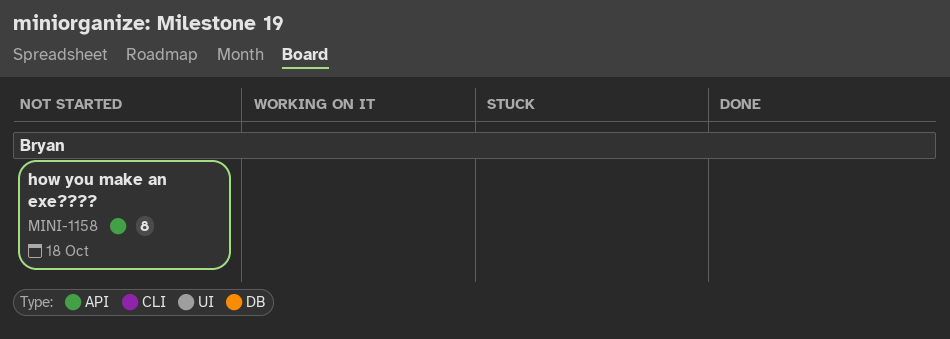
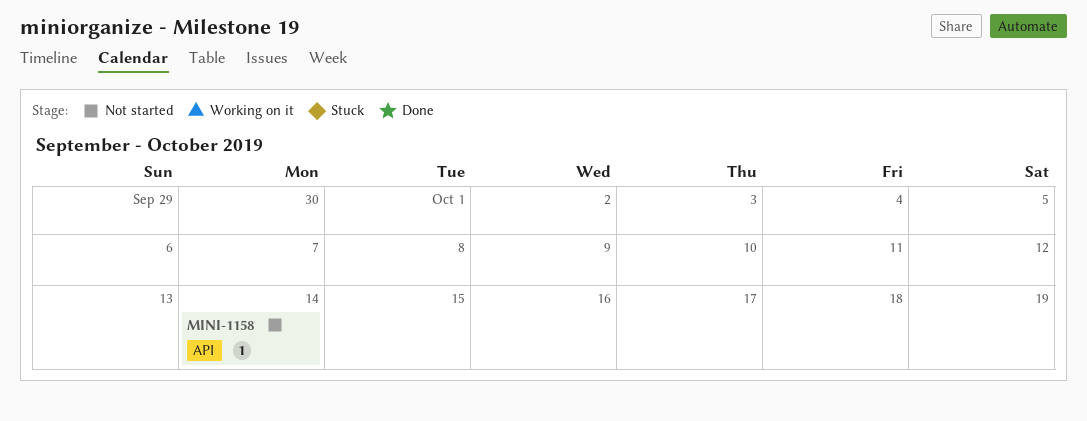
MINI-1158, estimate: 8 -> 1
MINI-1158, due: Oct 18 -> Oct 14

